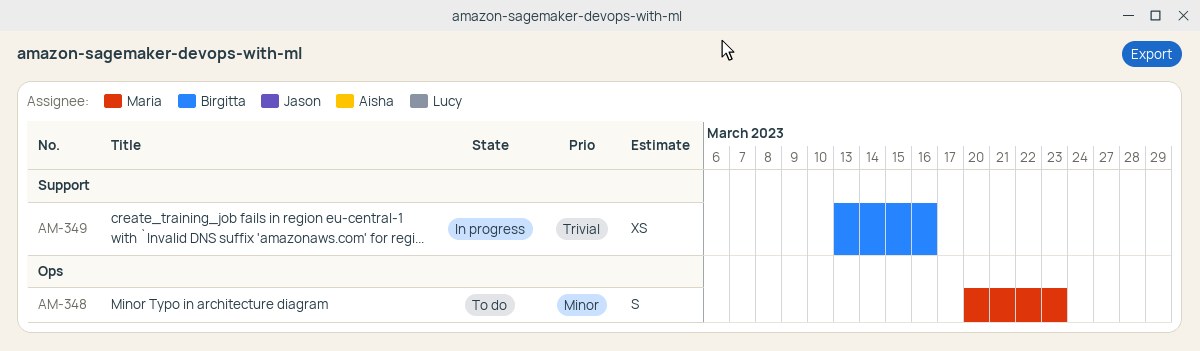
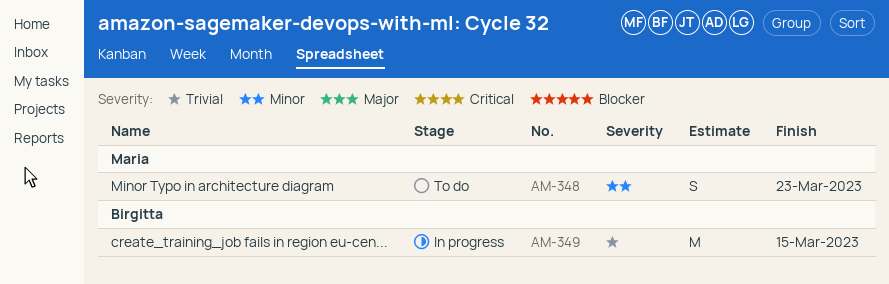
AM-349, estimate: XS -> M
AM-349, due: Mar 16 -> Mar 15

